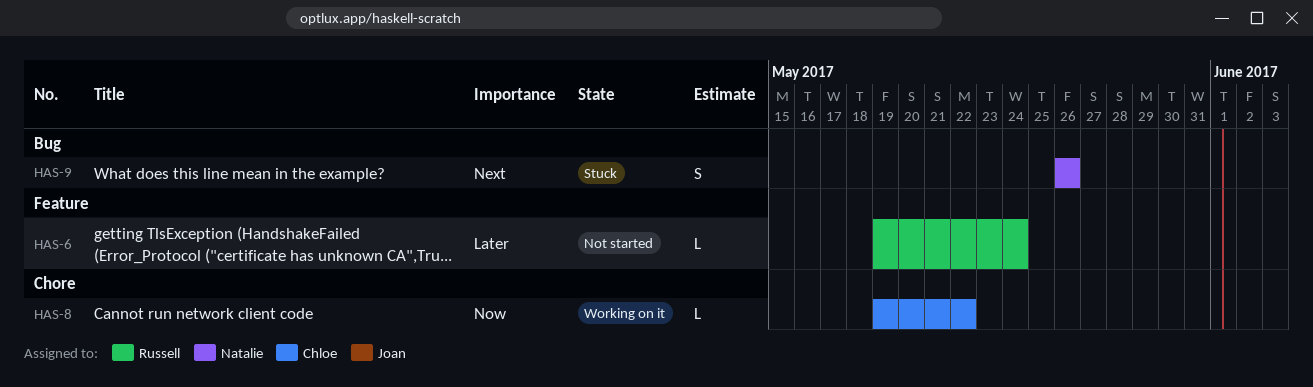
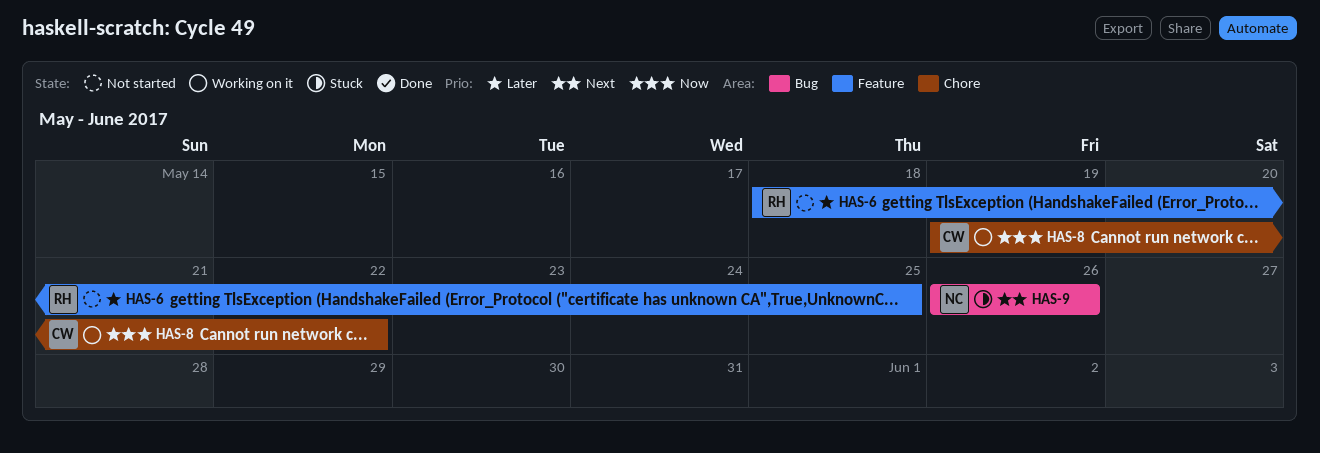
HAS-6, start: May 19 -> May 18
HAS-6, due: May 24 -> May 25

